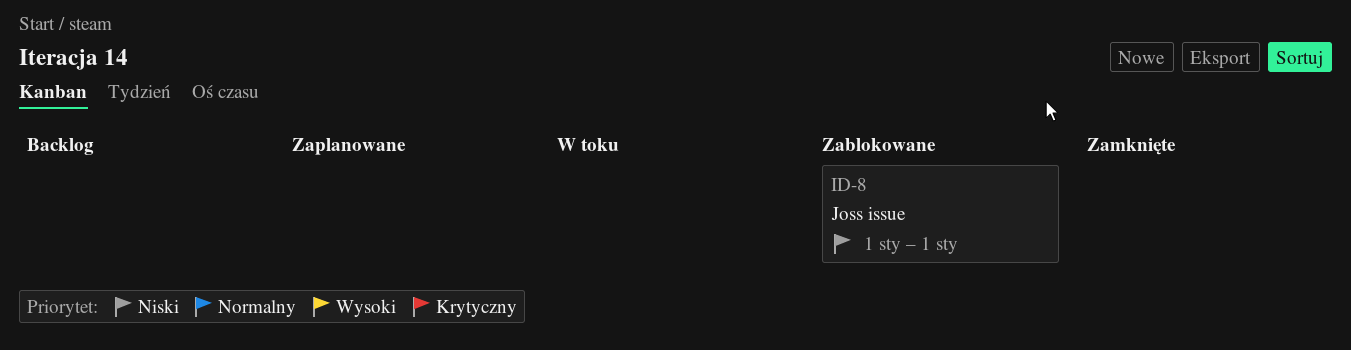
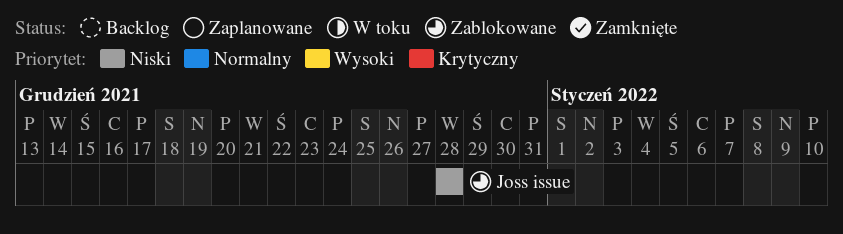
Joss issue, start: Jan 1 -> Dec 28
Joss issue, due: Jan 1 -> Dec 28

